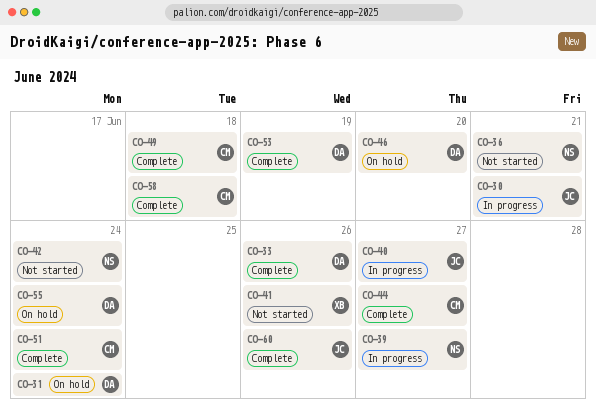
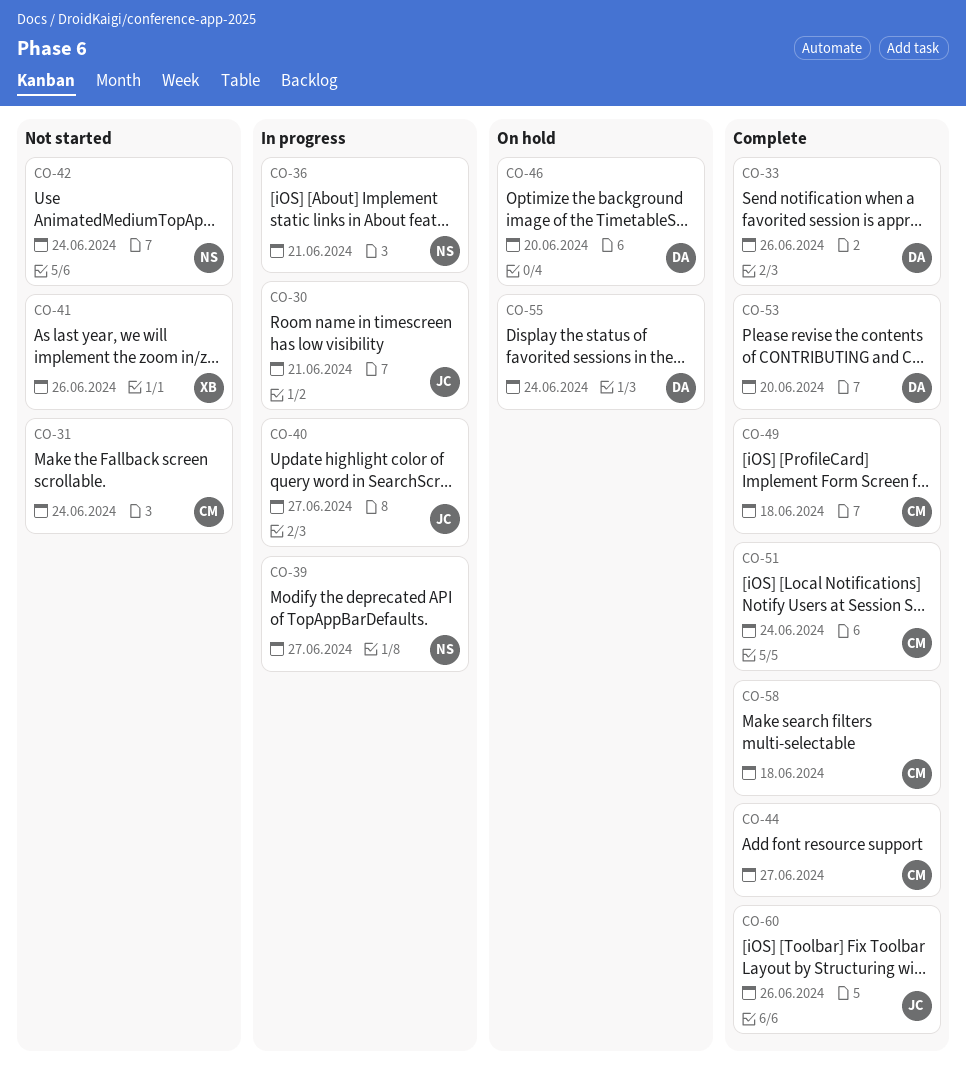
CO-31, status: On hold -> Not started
CO-31, owner: DA -> CM
CO-36, status: Not started -> In progress
CO-53, due: Jun 19 -> Jun 20

